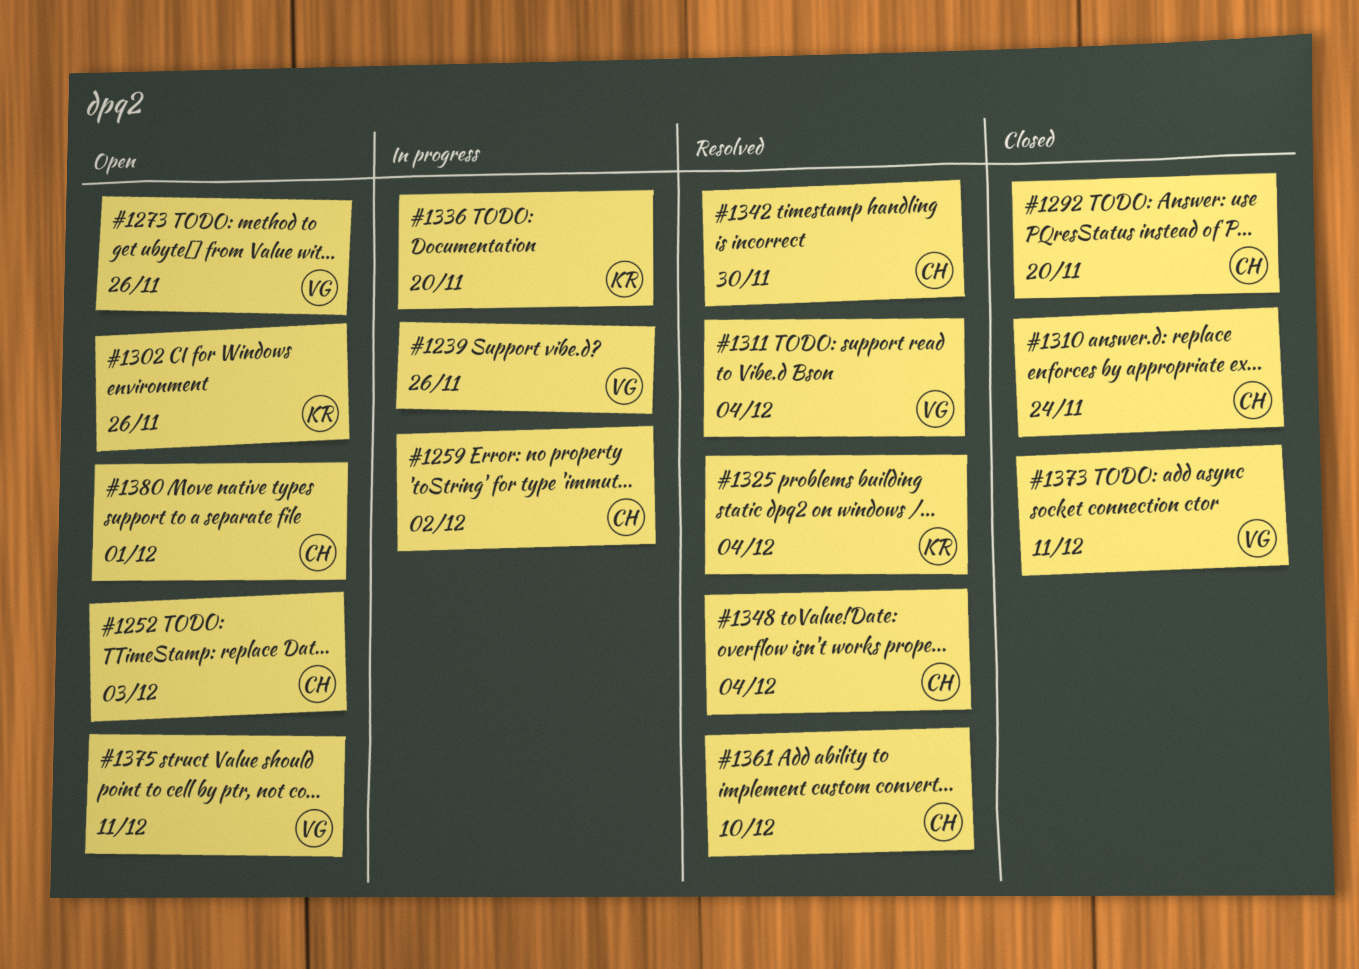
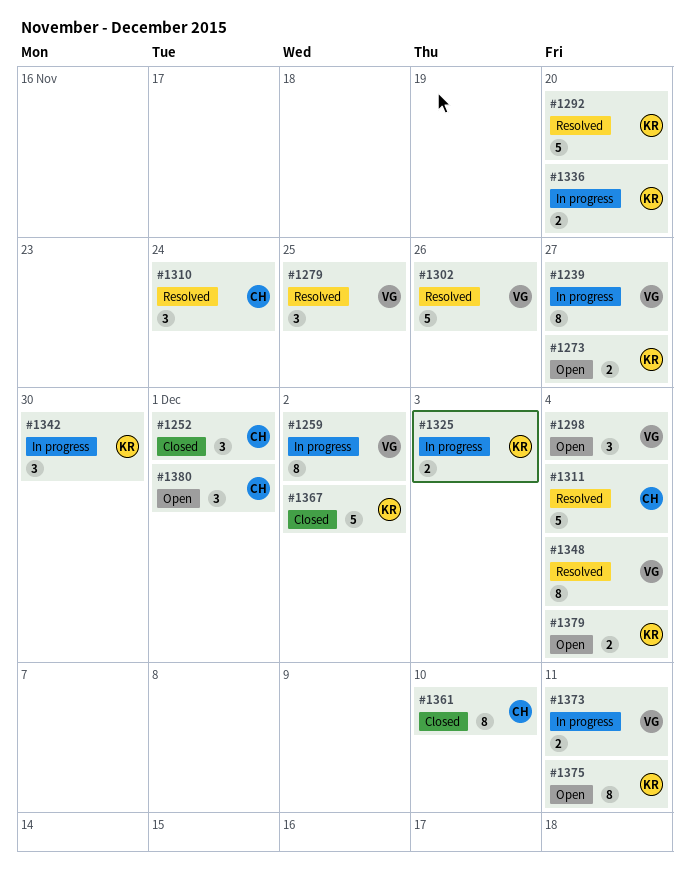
#1239, due: Nov 26 -> Nov 27
#1252, status: Open -> Closed
#1252, due: Dec 3 -> Dec 1
#1259, owner: CH -> VG
#1273, owner: VG -> KR
#1273, due: Nov 26 -> Nov 27
#1279: none -> present
#1292, status: Closed -> Resolved
#1292, owner: CH -> KR
#1298: none -> present
#1302, status: Open -> Resolved
#1302, owner: KR -> VG
#1310, status: Closed -> Resolved
#1311, owner: VG -> CH
#1325, status: Resolved -> In progress
#1325, due: Dec 4 -> Dec 3
#1342, status: Resolved -> In progress
#1342, owner: CH -> KR
#1348, owner: CH -> VG
#1361, status: Resolved -> Closed
#1367: none -> present
#1373, status: Closed -> In progress
#1375, owner: VG -> KR
#1379: none -> present

